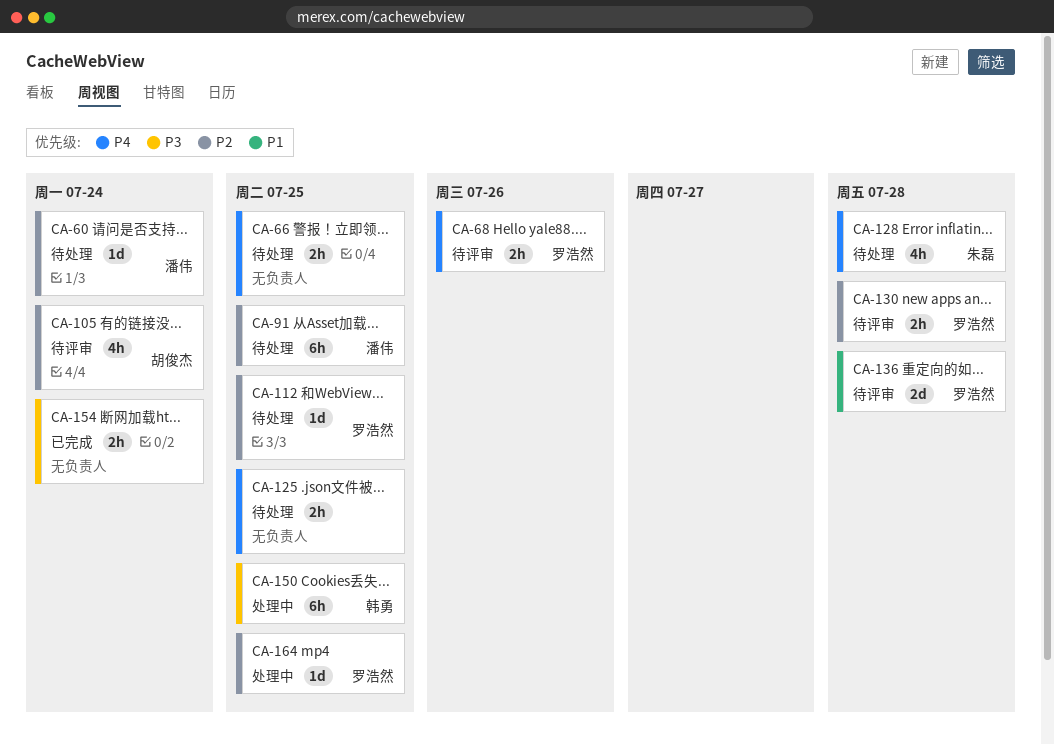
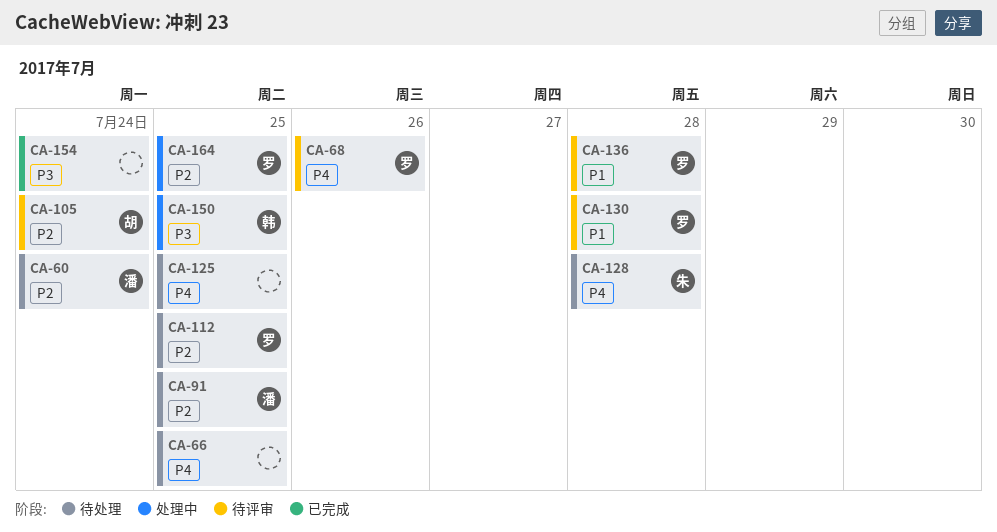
CA-130, priority: P2 -> P1

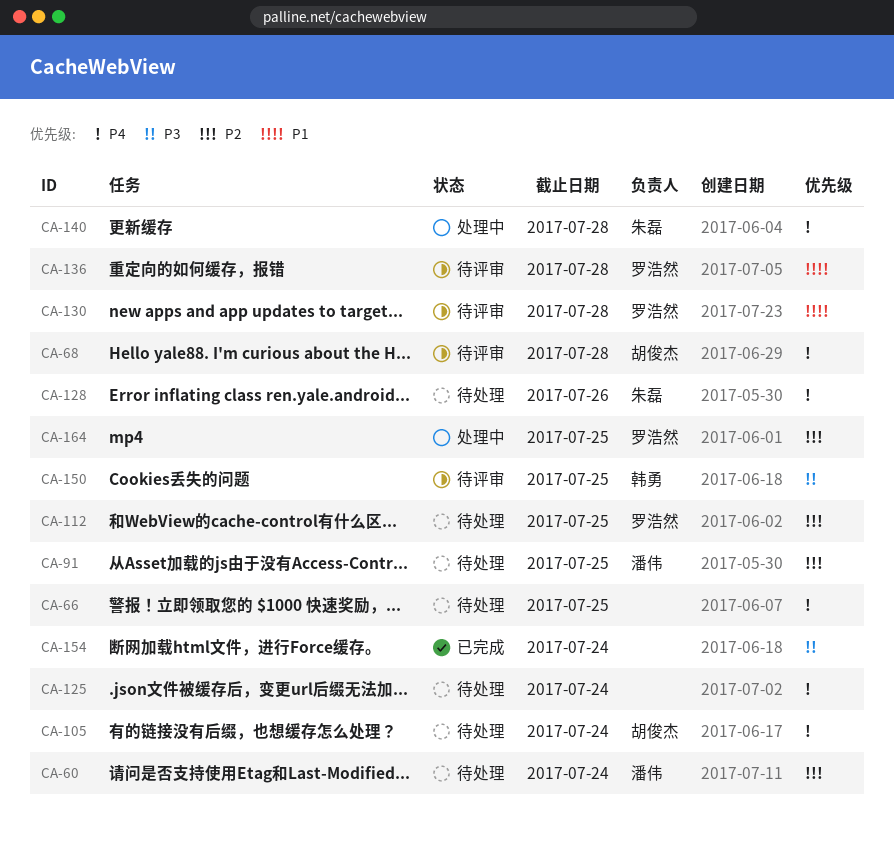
CA-68, owner: 罗浩然 -> 胡俊杰
CA-68, due: Jul 26 -> Jul 28
CA-105, status: 待评审 -> 待处理
CA-105, priority: P2 -> P4
CA-125, due: Jul 25 -> Jul 24
CA-128, due: Jul 28 -> Jul 26
CA-140: none -> present
CA-150, status: 处理中 -> 待评审

